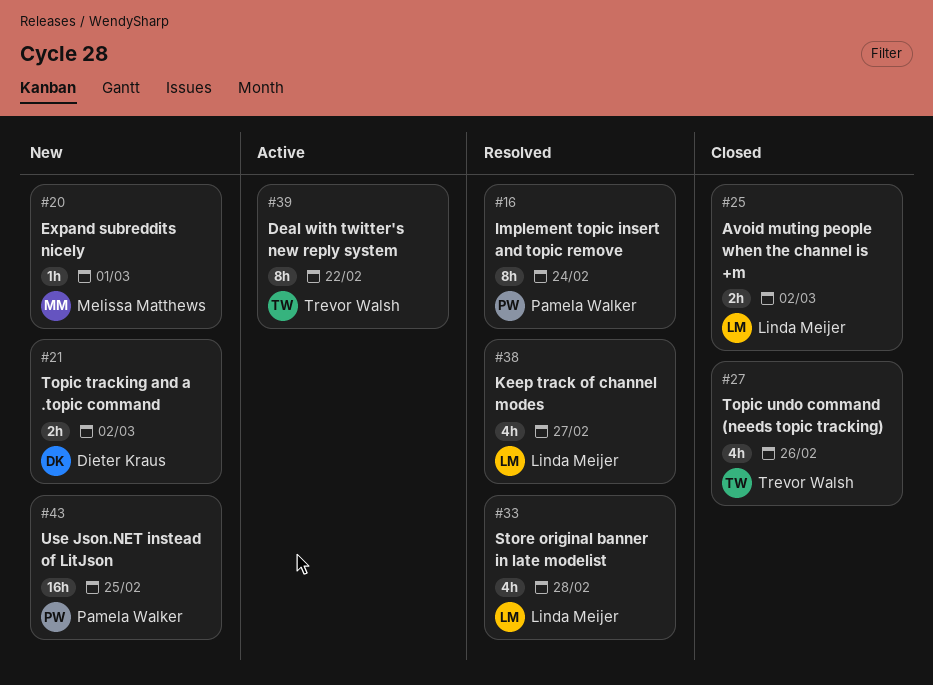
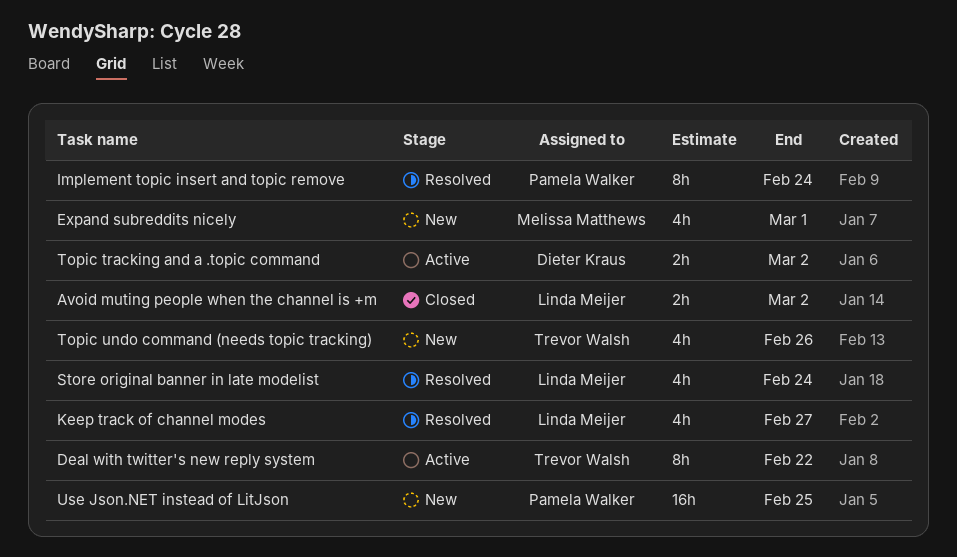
Expand subreddits nicely, estimate: 1h -> 4h
Store original banner in late modelist, due: Feb 28 -> Feb 24
Topic tracking and a .topic command, status: New -> Active
Topic undo command (needs topic tracking), status: Closed -> New

